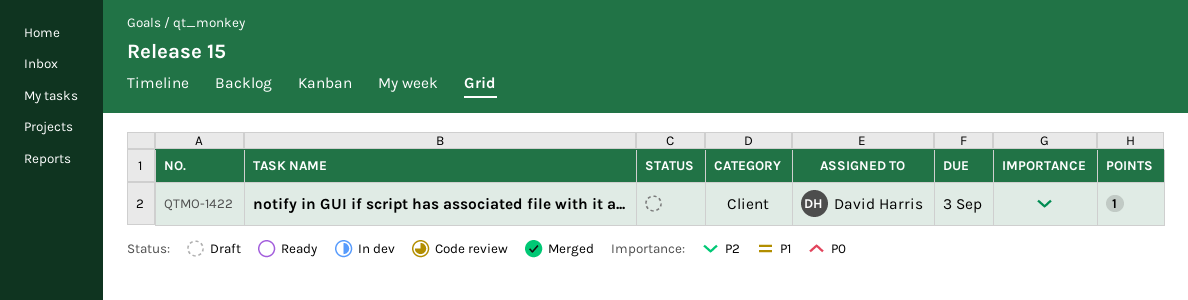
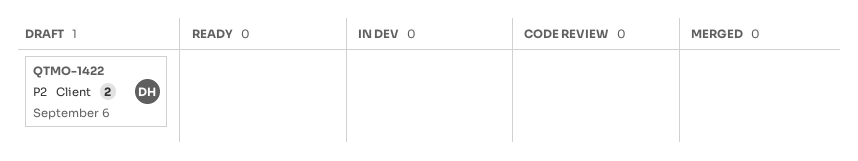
QTMO-1422, estimate: 1 -> 2
QTMO-1422, due: Sep 3 -> Sep 6

